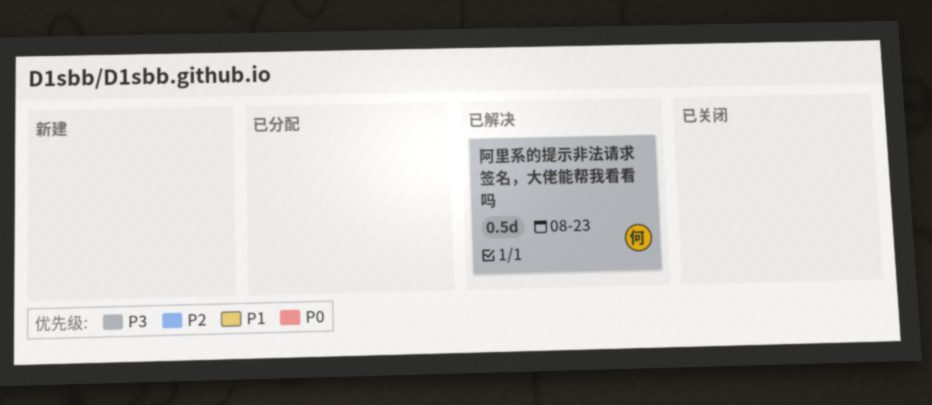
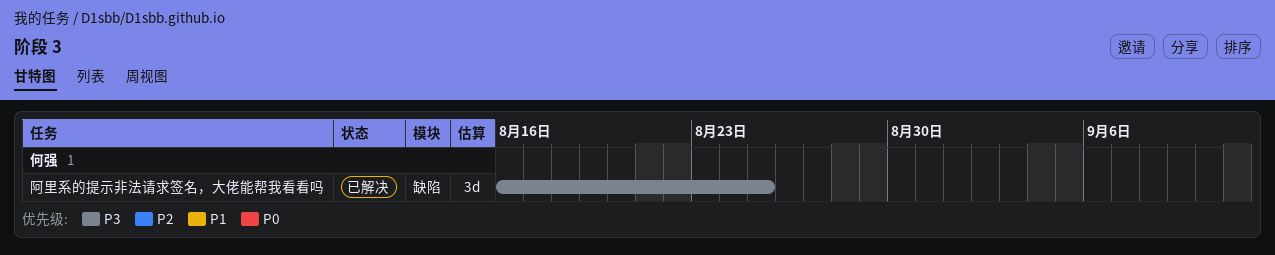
阿里系的提示非法请求签名，大佬能帮我看看吗, estimate: 0.5d -> 3d
阿里系的提示非法请求签名，大佬能帮我看看吗, due: Aug 23 -> Aug 25

